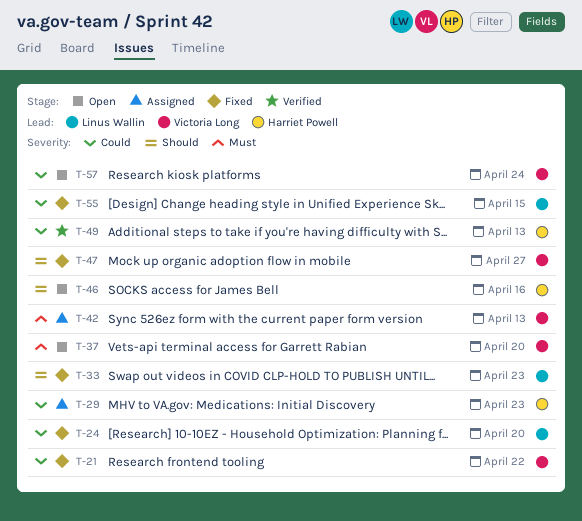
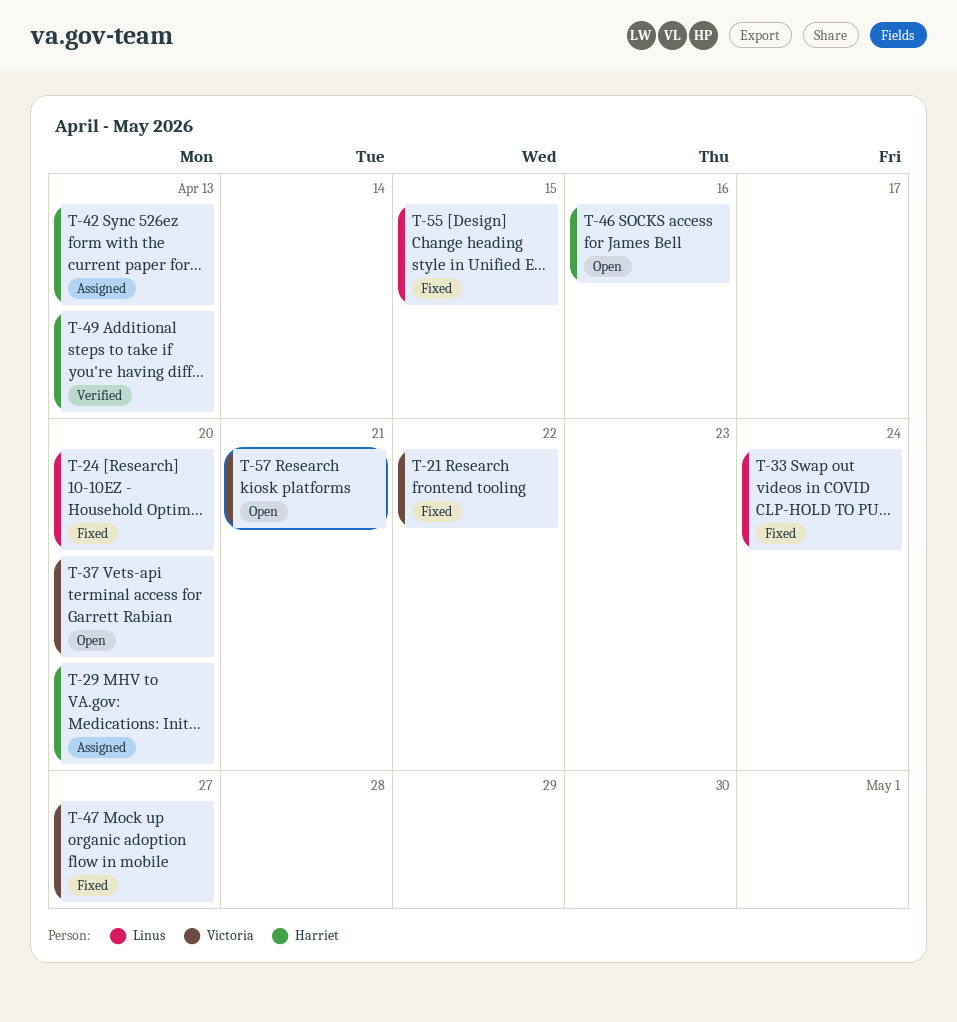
T-29, due: Apr 23 -> Apr 20
T-33, due: Apr 23 -> Apr 24
T-42, owner: Victoria Long -> Harriet Powell
T-57, due: Apr 24 -> Apr 21

